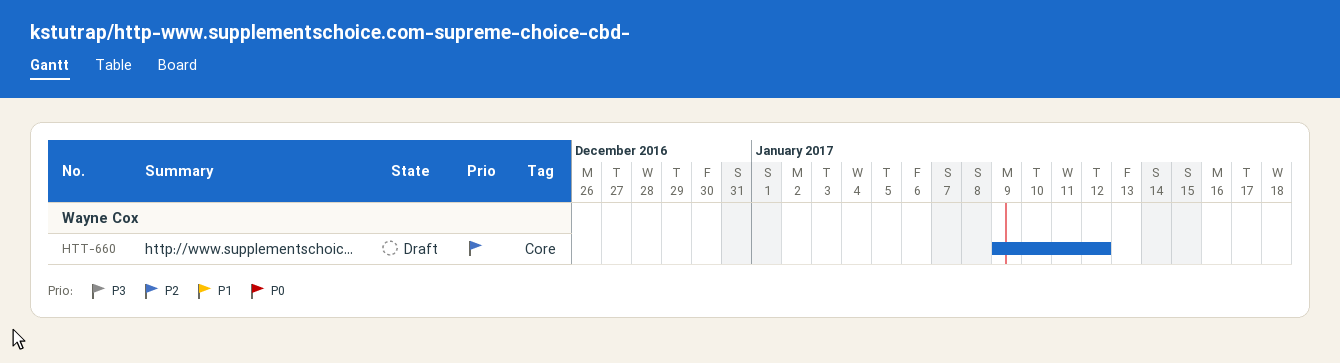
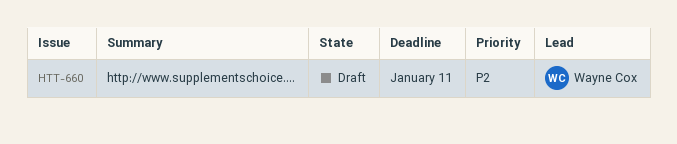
HTT-660, due: Jan 12 -> Jan 11

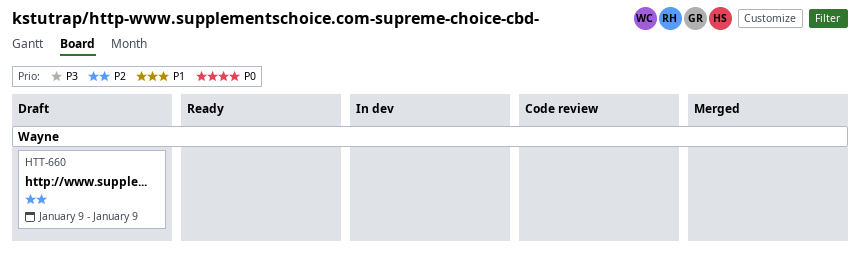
HTT-660, due: Jan 11 -> Jan 9

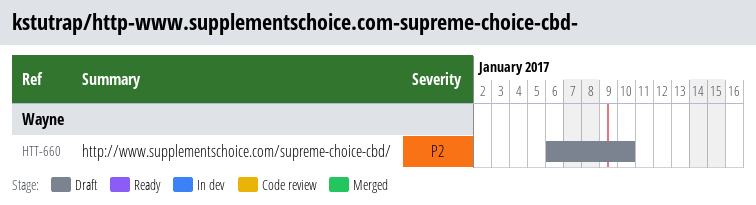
HTT-660, start: Jan 9 -> Jan 6
HTT-660, due: Jan 9 -> Jan 10

